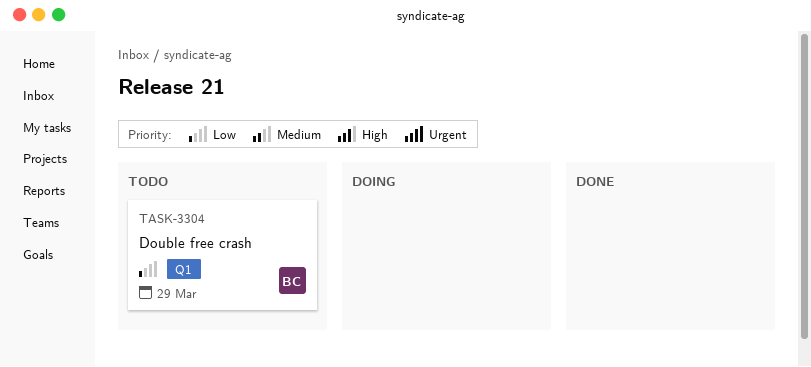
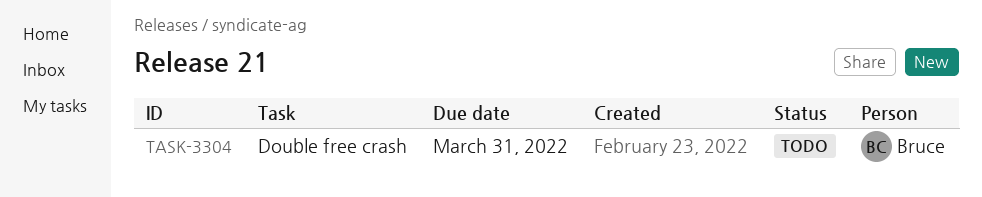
TASK-3304, due: Mar 29 -> Mar 31

